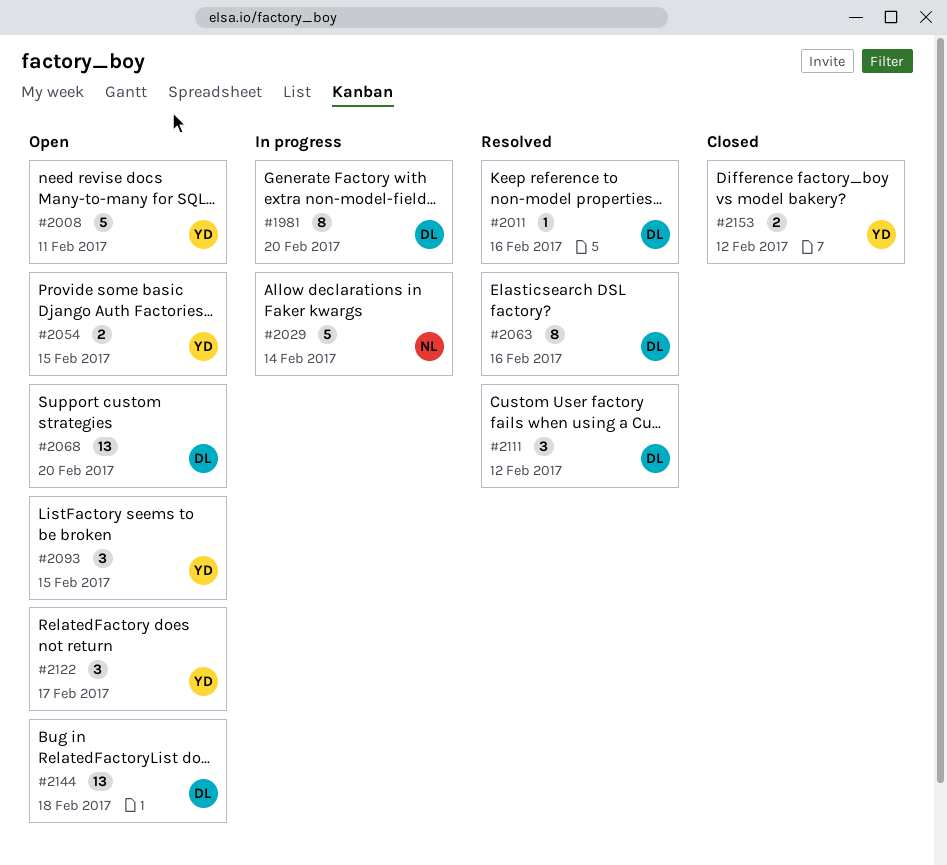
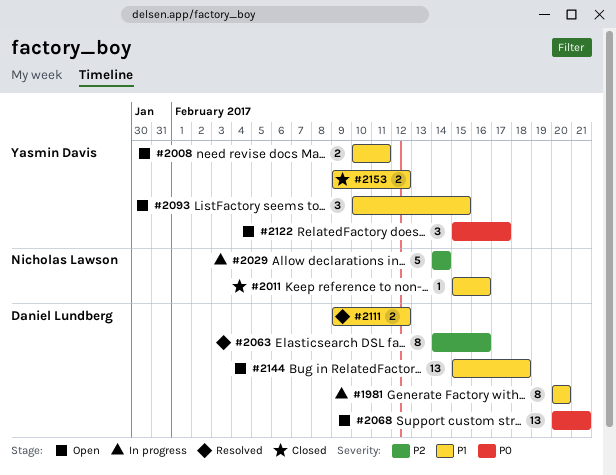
#2008, estimate: 5 -> 2
#2011, status: Resolved -> Closed
#2011, owner: Daniel Lundberg -> Nicholas Lawson
#2054: present -> none
#2068, due: Feb 20 -> Feb 21
#2111, estimate: 3 -> 2

